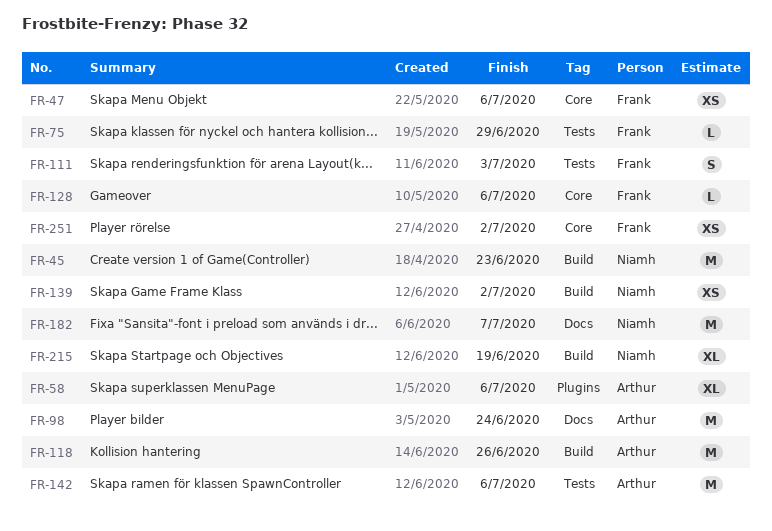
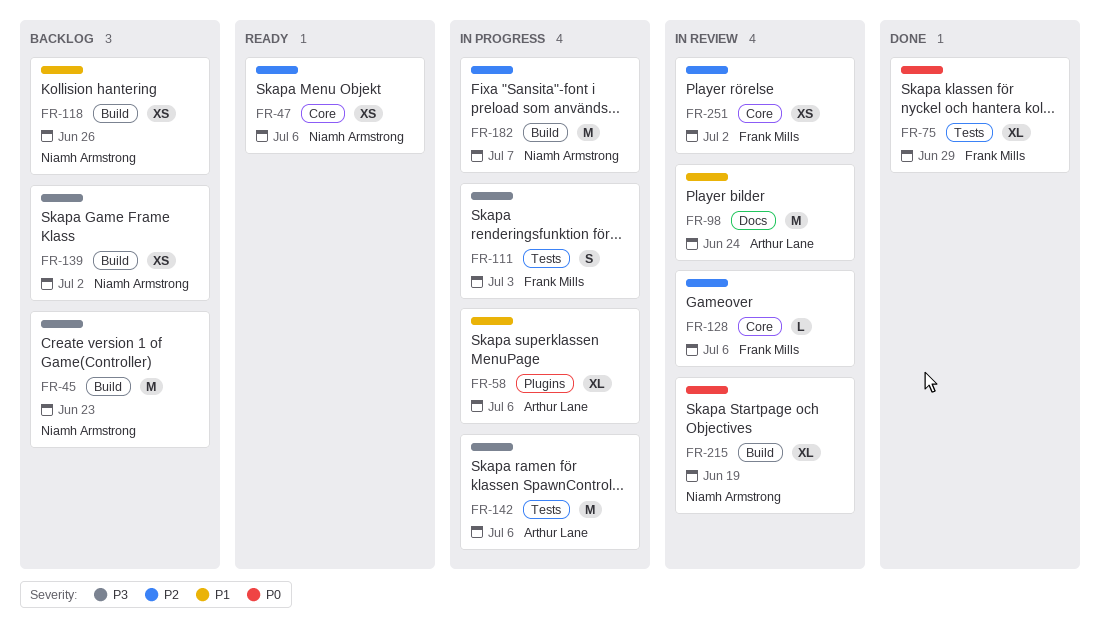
FR-47, owner: Frank Mills -> Niamh Armstrong
FR-75, estimate: L -> XL
FR-118, owner: Arthur Lane -> Niamh Armstrong
FR-118, estimate: M -> XS
FR-182, label: Docs -> Build

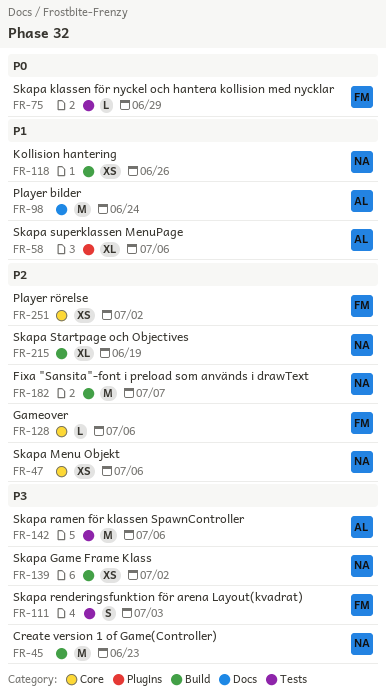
FR-75, estimate: XL -> L
FR-215, priority: P0 -> P2

